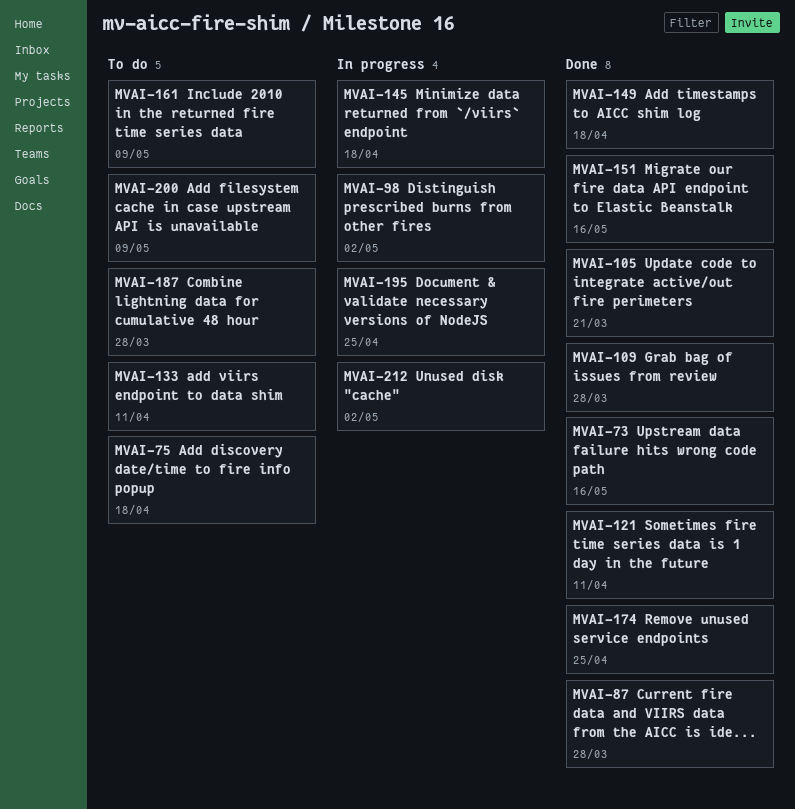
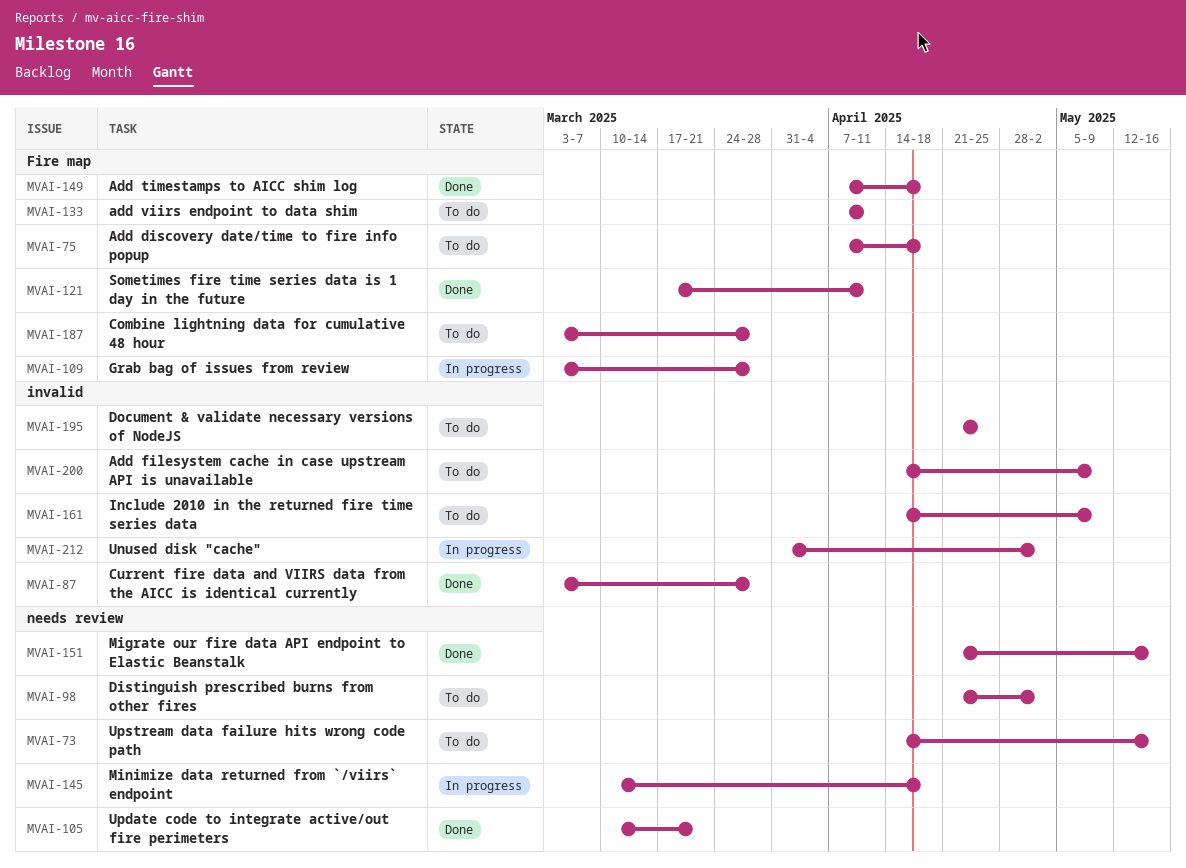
MVAI-73, status: Done -> To do
MVAI-98, status: In progress -> To do
MVAI-109, status: Done -> In progress
MVAI-174: present -> none
MVAI-195, status: In progress -> To do

